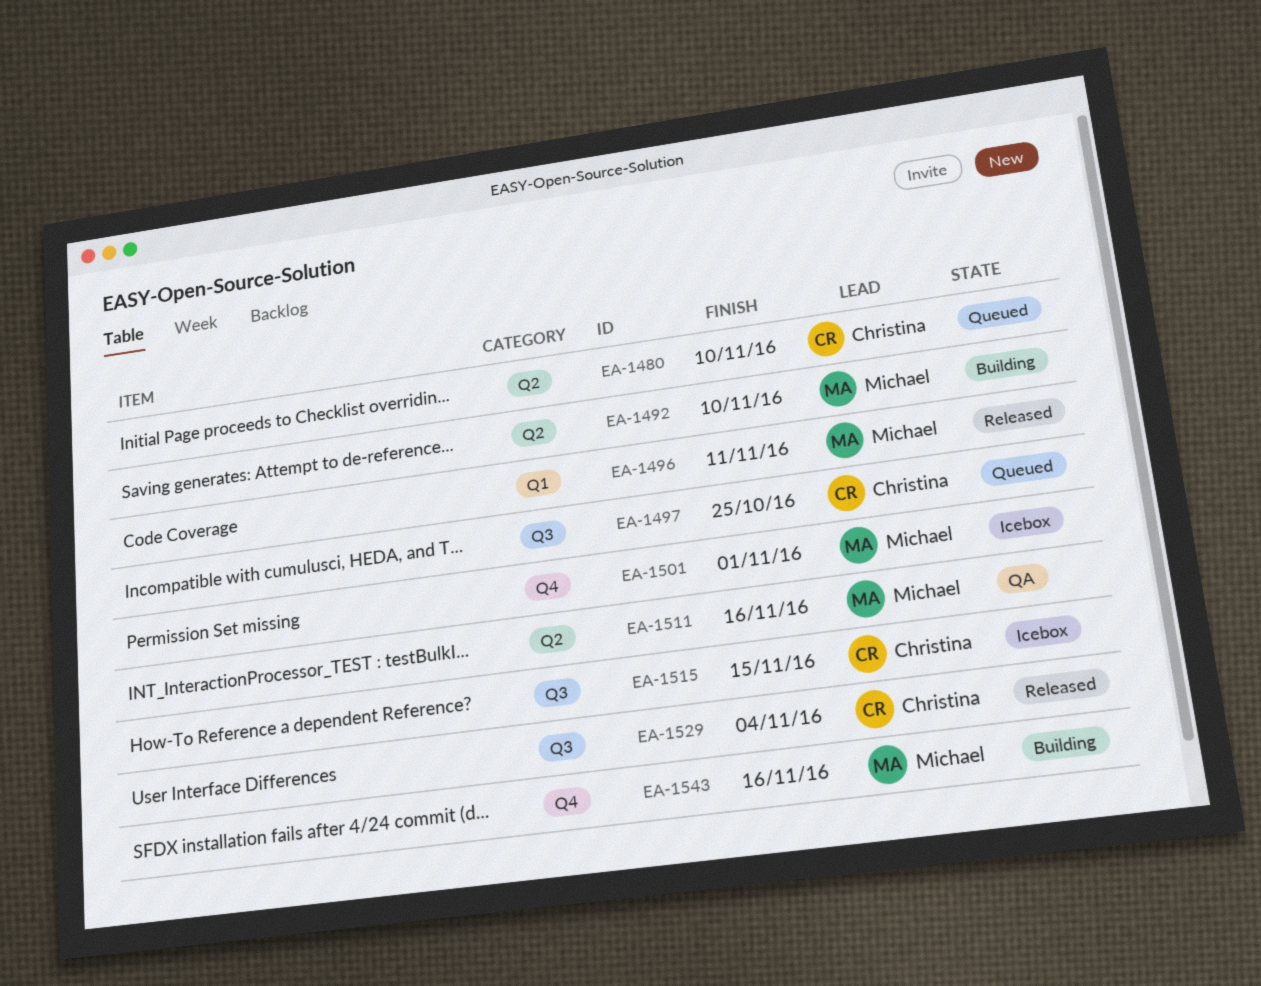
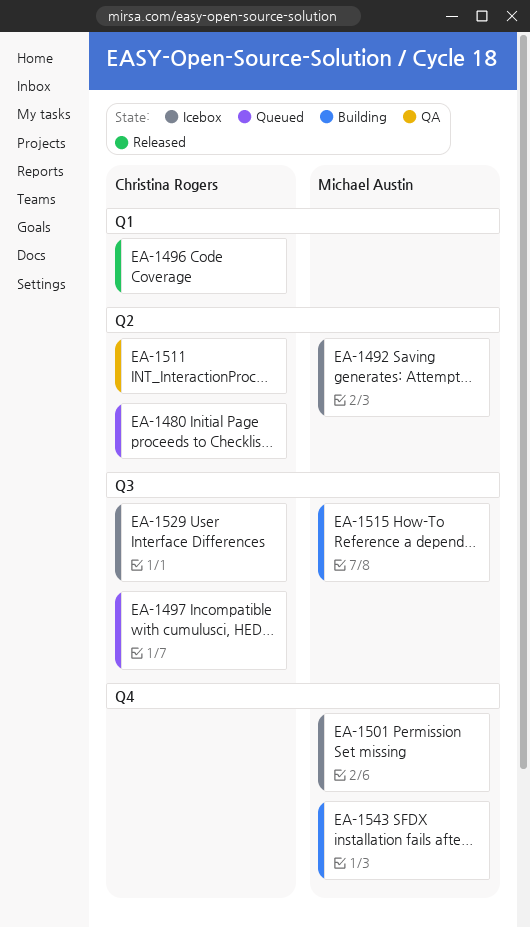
EA-1492, status: Building -> Icebox
EA-1496, owner: Michael Austin -> Christina Rogers
EA-1511, owner: Michael Austin -> Christina Rogers
EA-1515, status: Icebox -> Building
EA-1515, owner: Christina Rogers -> Michael Austin
EA-1529, status: Released -> Icebox

